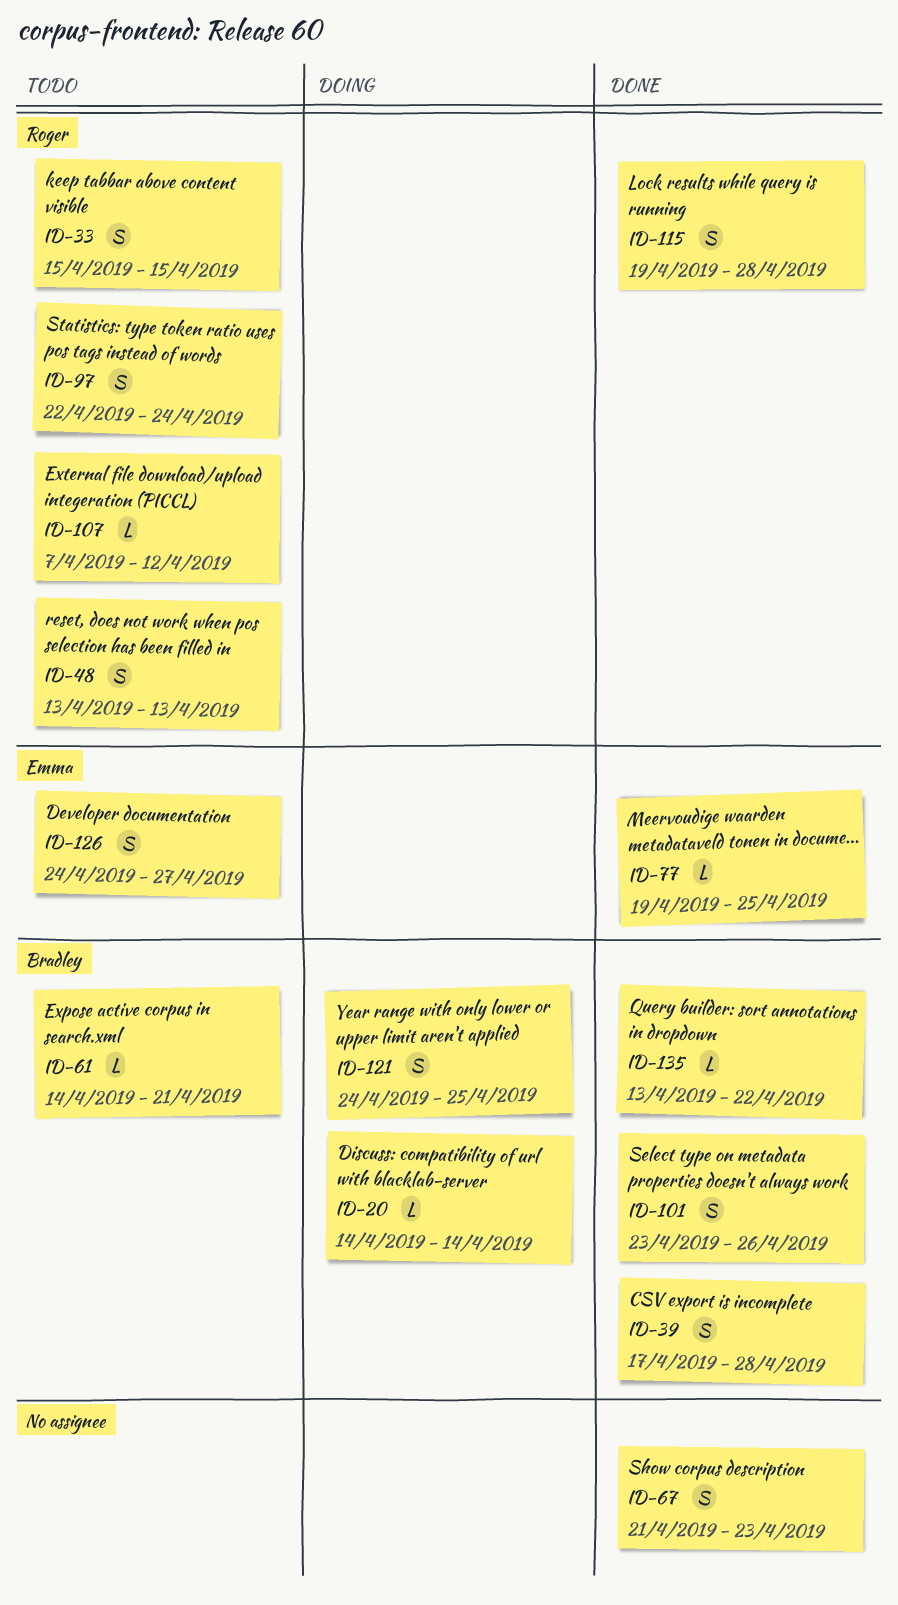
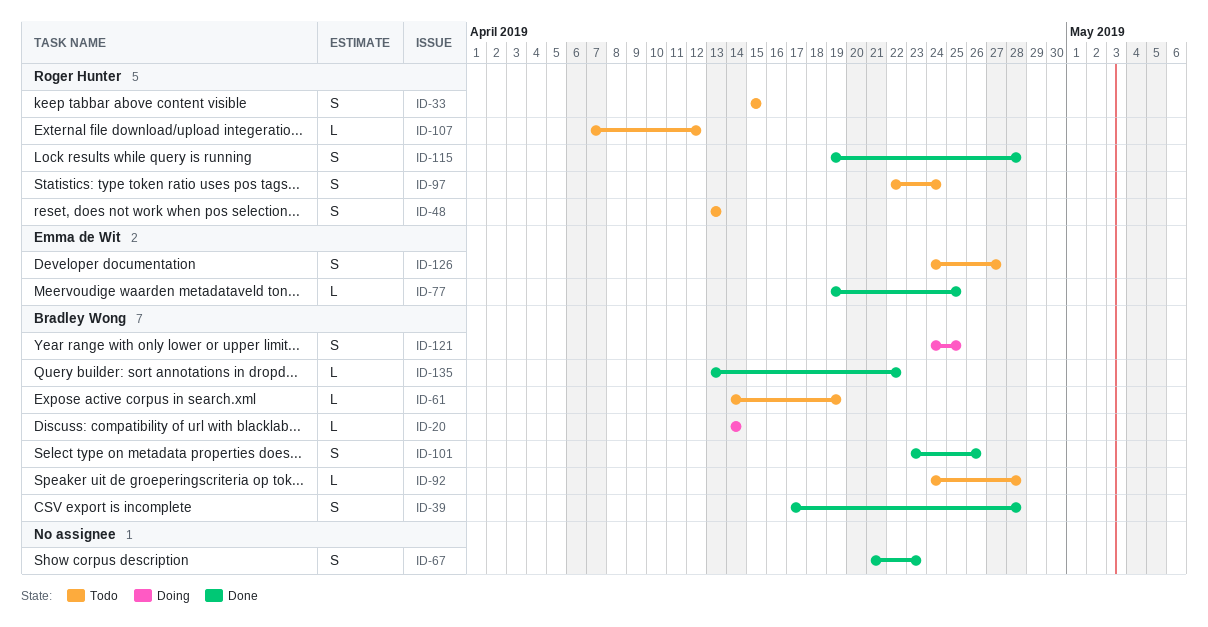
ID-61, due: Apr 21 -> Apr 19
ID-92: none -> present

